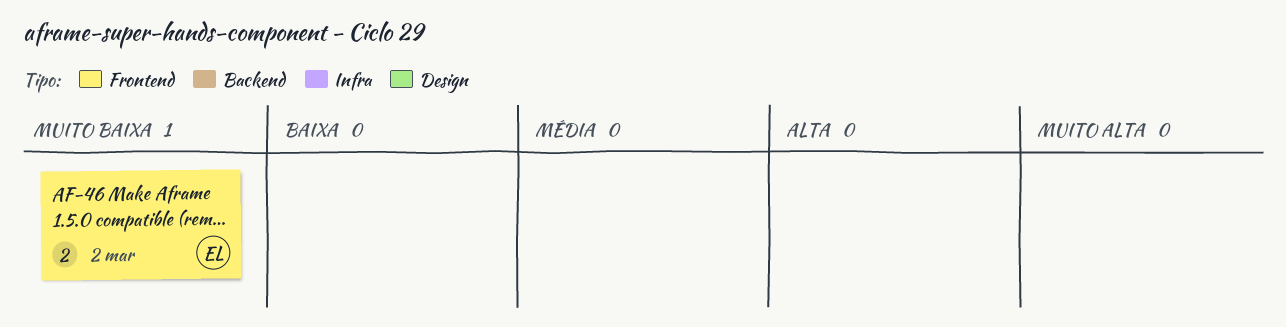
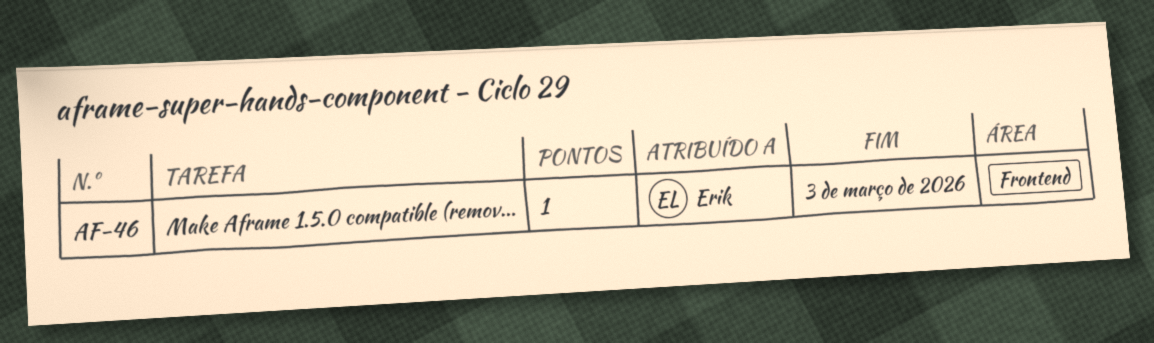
AF-46, estimate: 2 -> 1
AF-46, due: Mar 2 -> Mar 3

